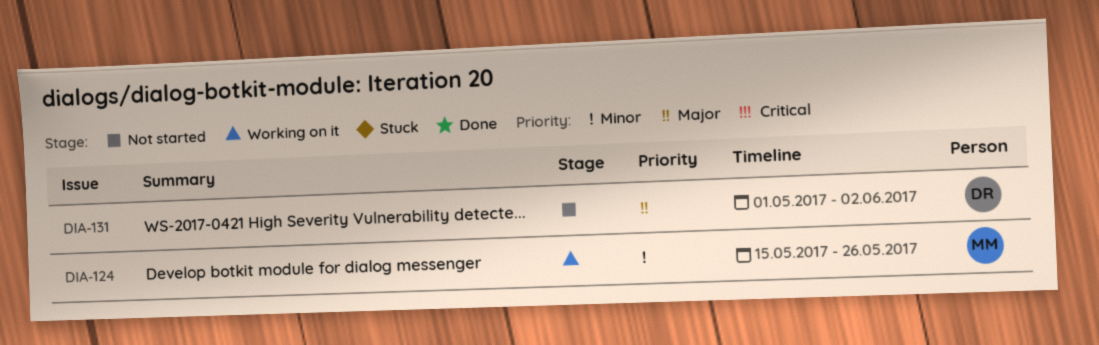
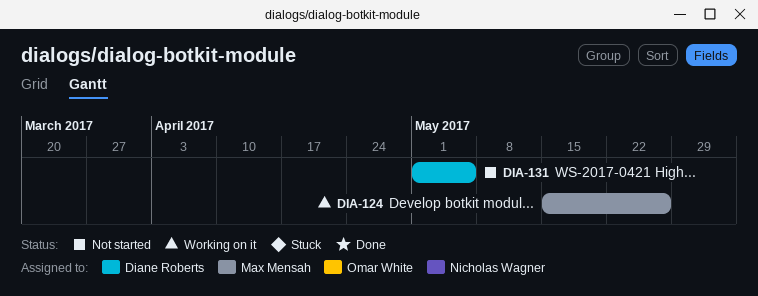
DIA-131, due: Jun 2 -> May 5

